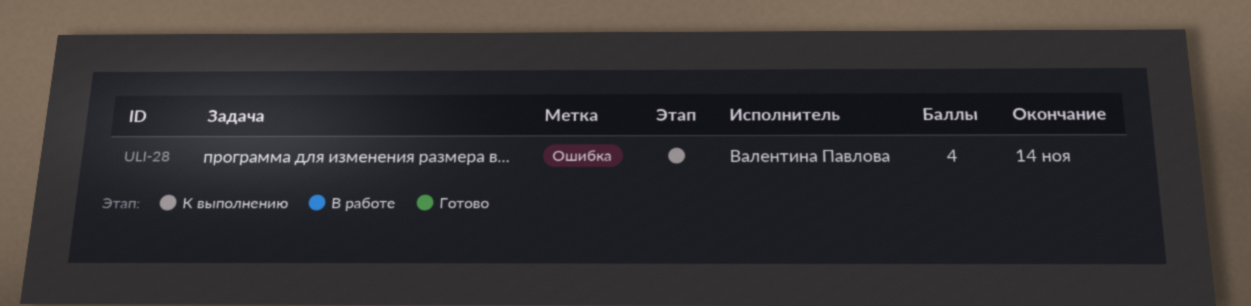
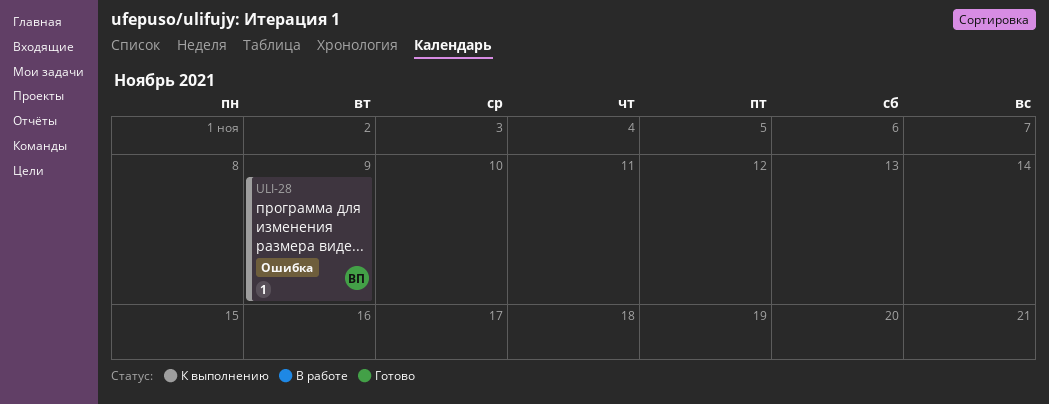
ULI-28, estimate: 4 -> 1
ULI-28, due: Nov 14 -> Nov 9

